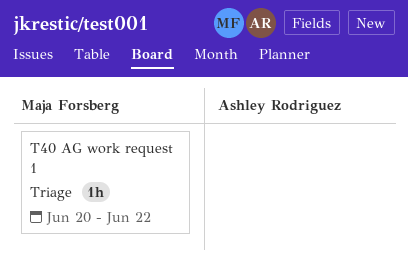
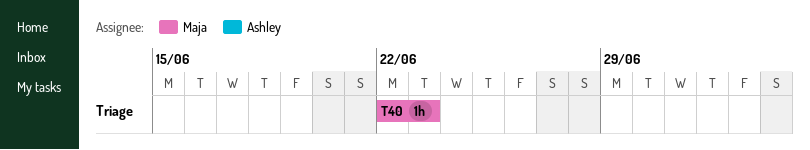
T40, start: Jun 20 -> Jun 22
T40, due: Jun 22 -> Jun 23

